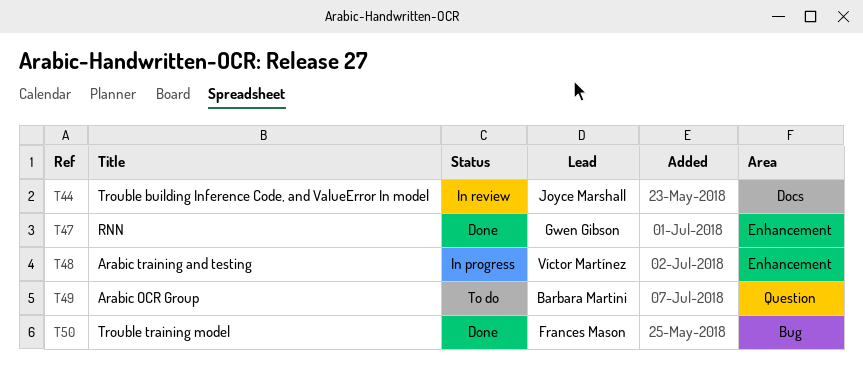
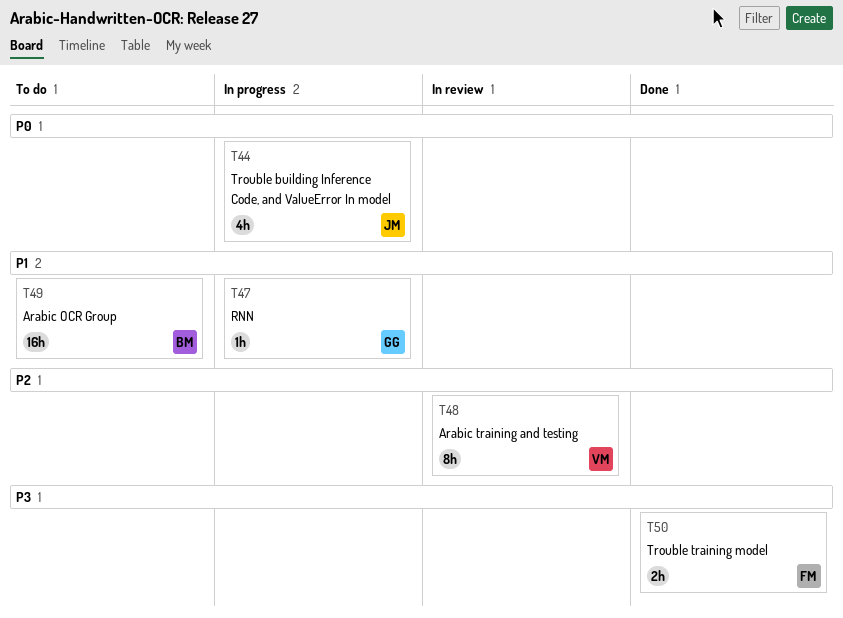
T44, status: In review -> In progress
T47, status: Done -> In progress
T48, status: In progress -> In review

